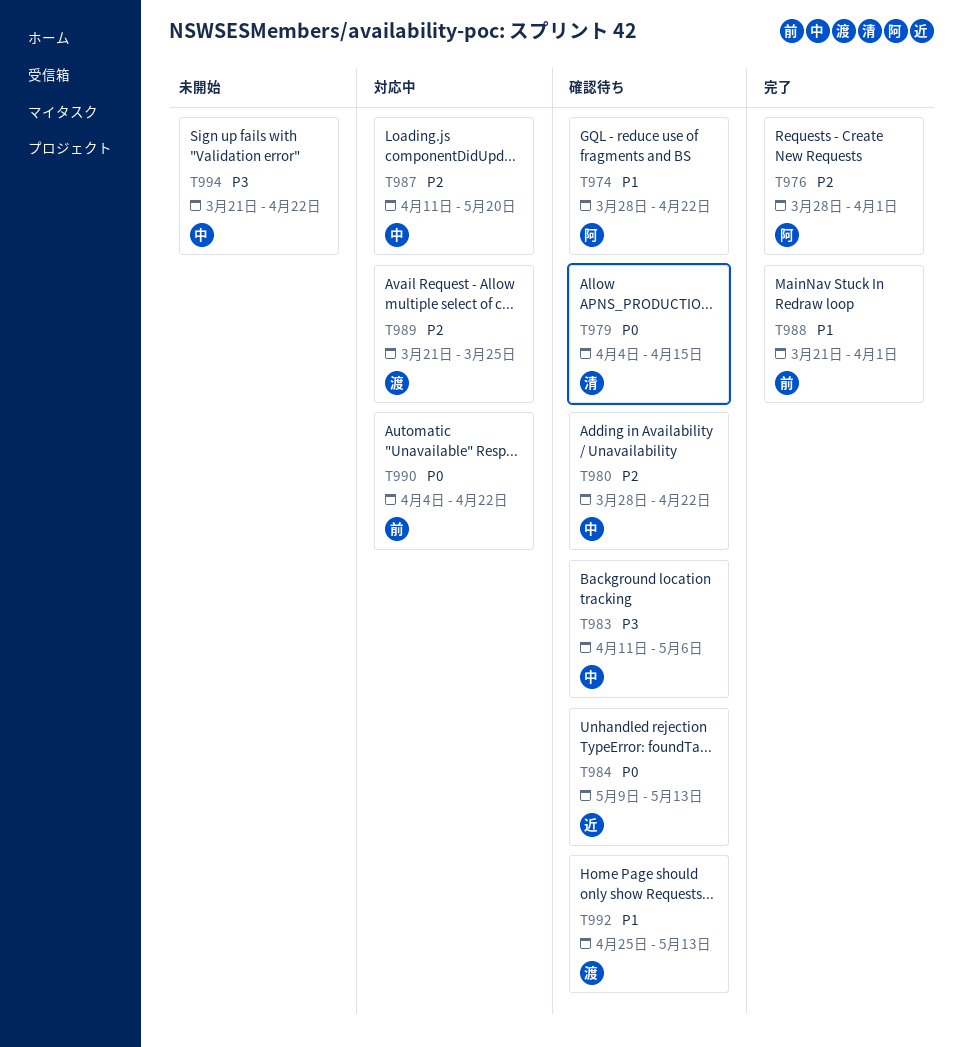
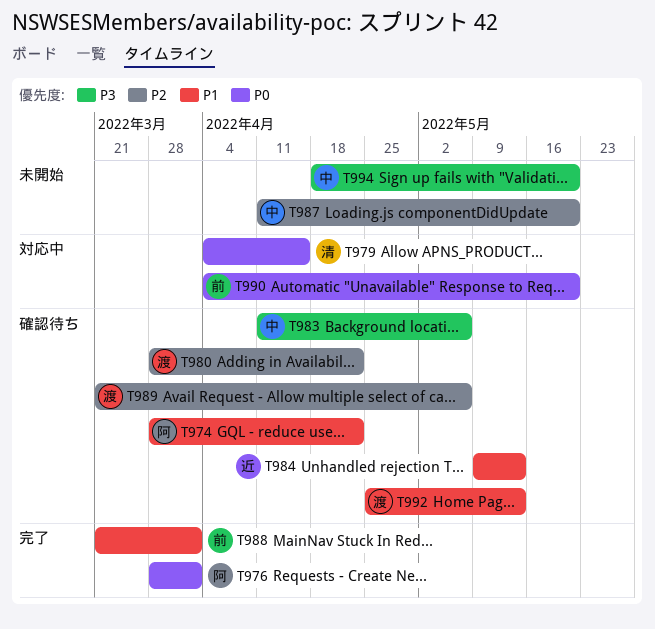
T976, priority: P2 -> P0
T979, status: 確認待ち -> 対応中
T980, owner: 中 -> 渡
T984, priority: P0 -> P1
T987, status: 対応中 -> 未開始
T989, status: 対応中 -> 確認待ち
T989, due: Mar 25 -> May 6
T990, due: Apr 22 -> May 20
T994, start: Mar 21 -> Apr 18
T994, due: Apr 22 -> May 20

